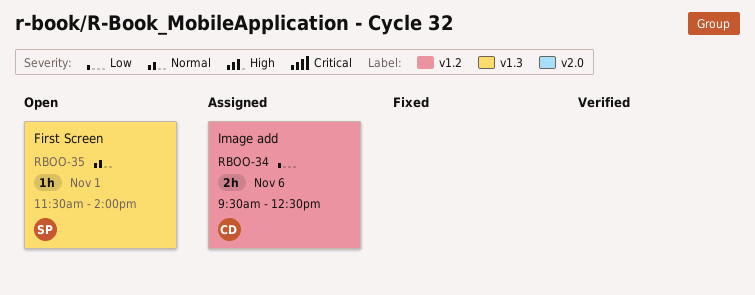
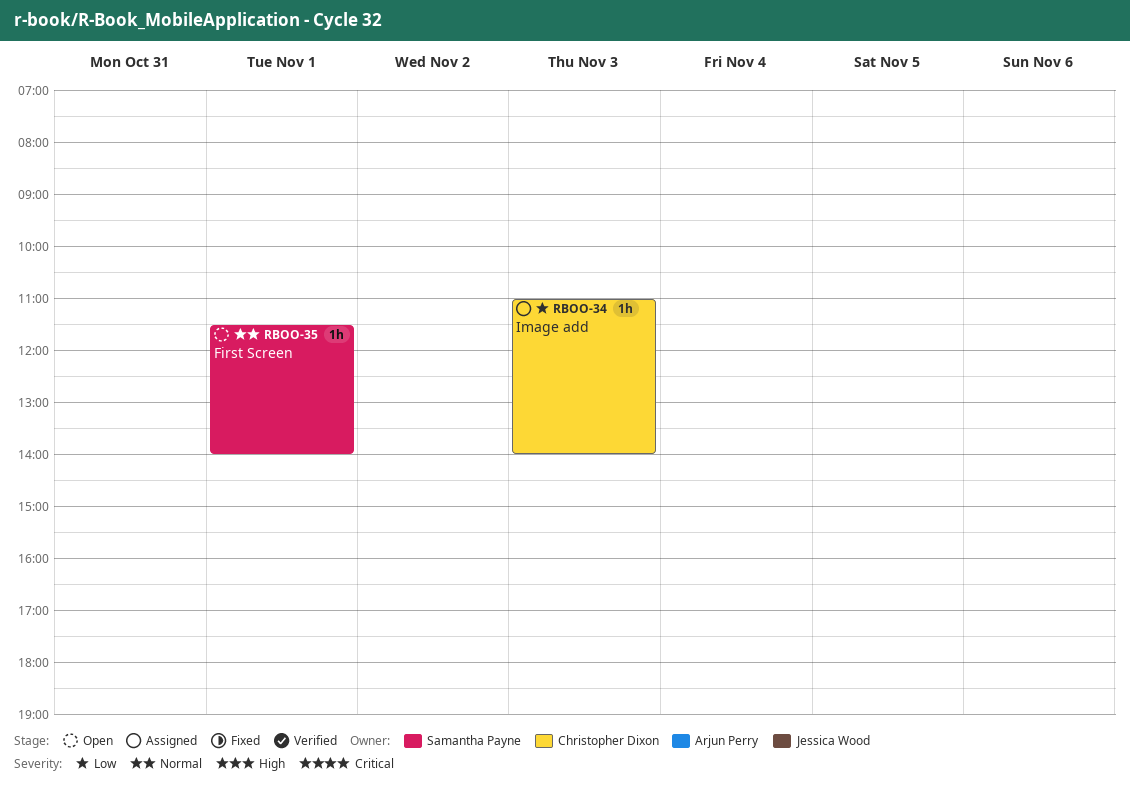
RBOO-34, estimate: 2h -> 1h
RBOO-34, day: Nov 6 -> Nov 3
RBOO-34, begins: 09:30 -> 11:00
RBOO-34, ends: 12:30 -> 14:00

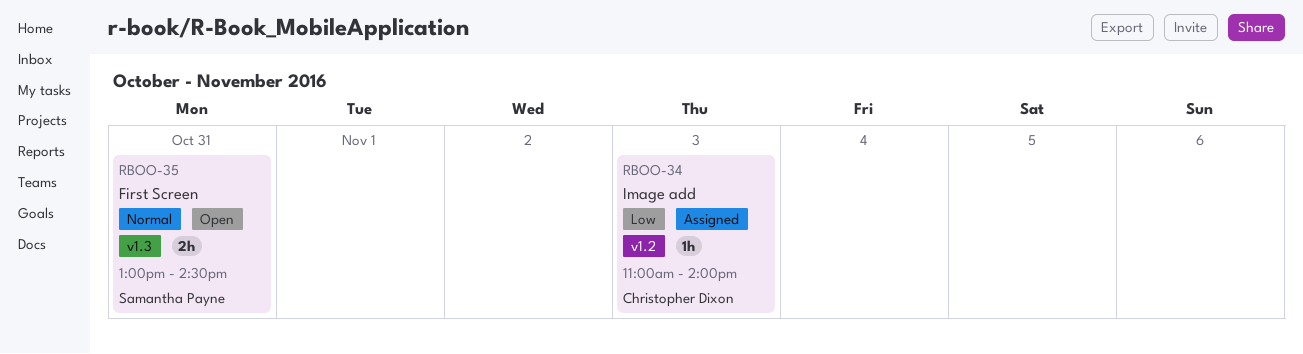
RBOO-35, estimate: 1h -> 2h
RBOO-35, day: Nov 1 -> Oct 31
RBOO-35, begins: 11:30 -> 13:00
RBOO-35, ends: 14:00 -> 14:30

